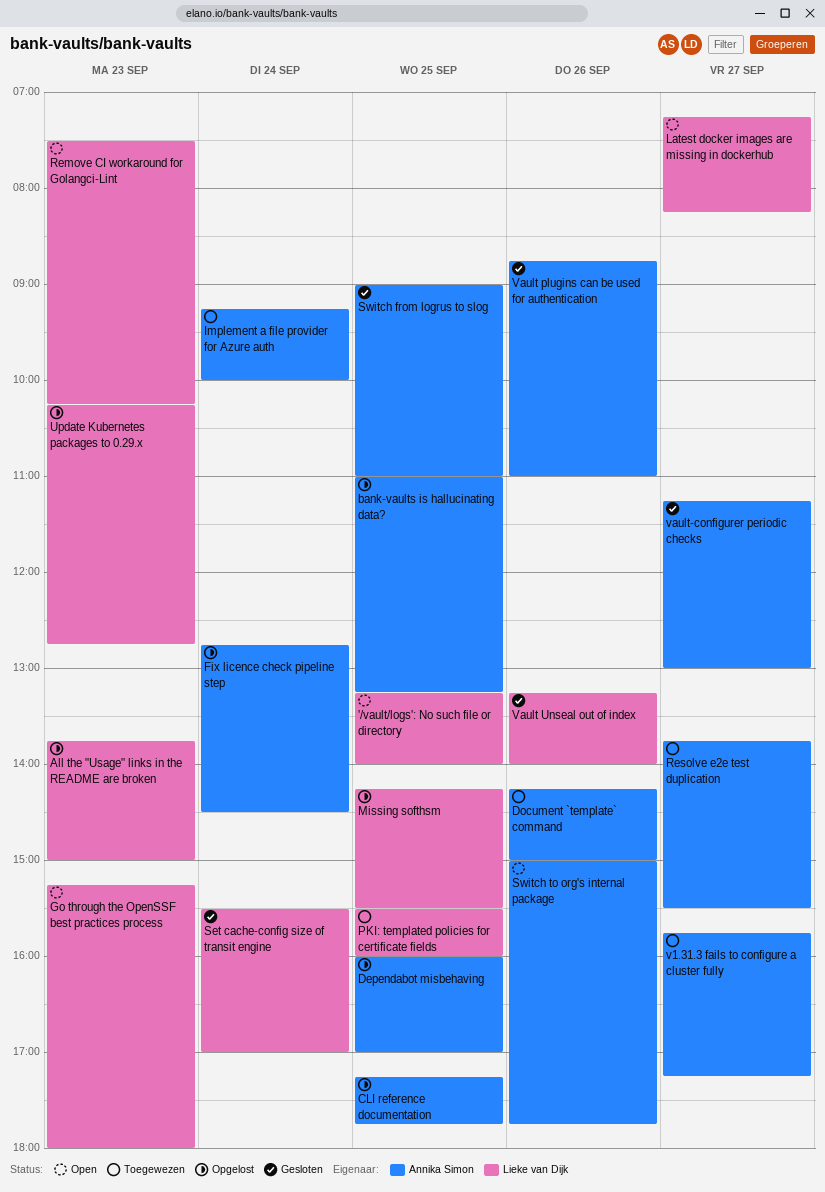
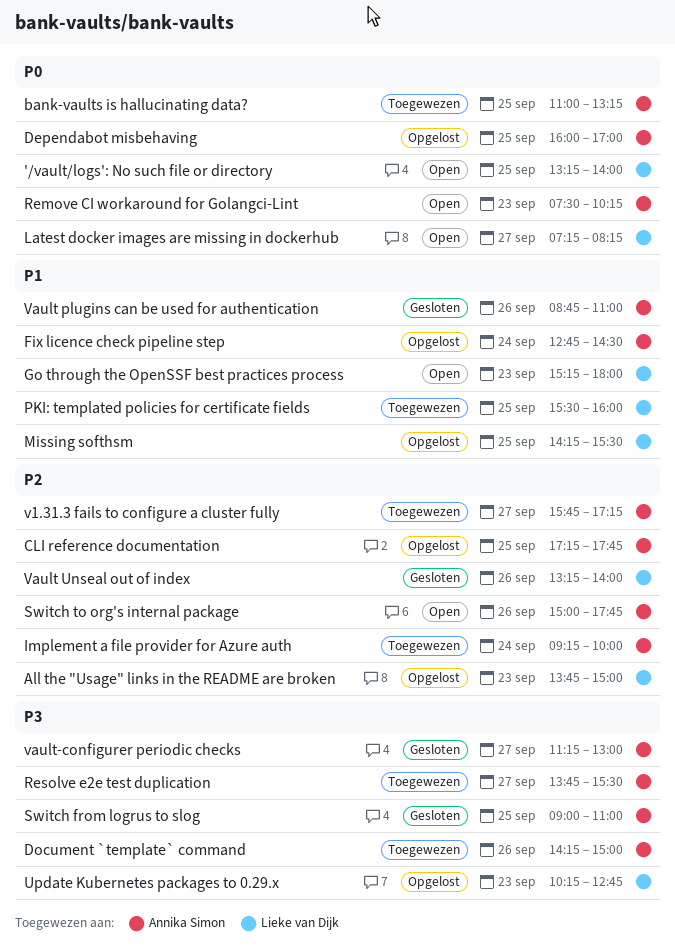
bank-vaults is hallucinating data?, status: Opgelost -> Toegewezen
Remove CI workaround for Golangci-Lint, owner: Lieke van Dijk -> Annika Simon
Set cache-config size of transit engine: present -> none

